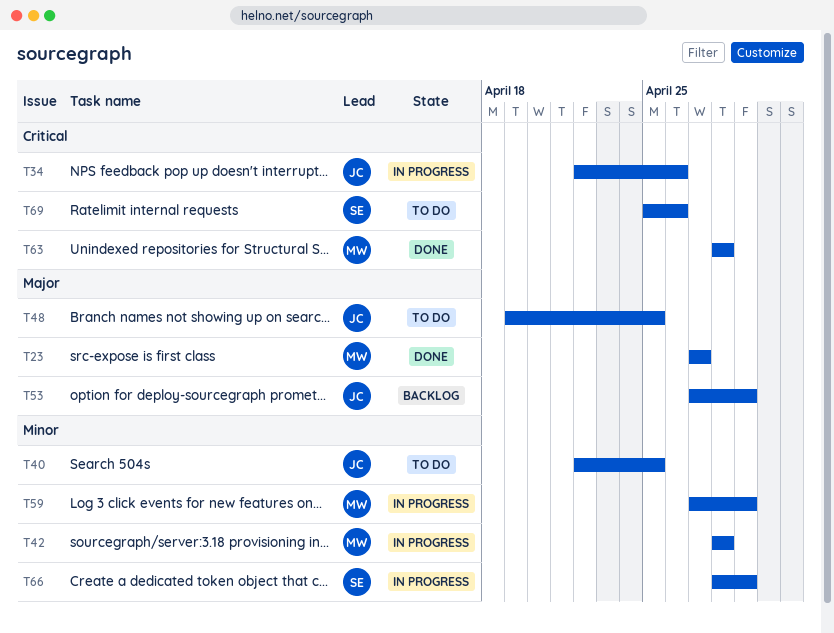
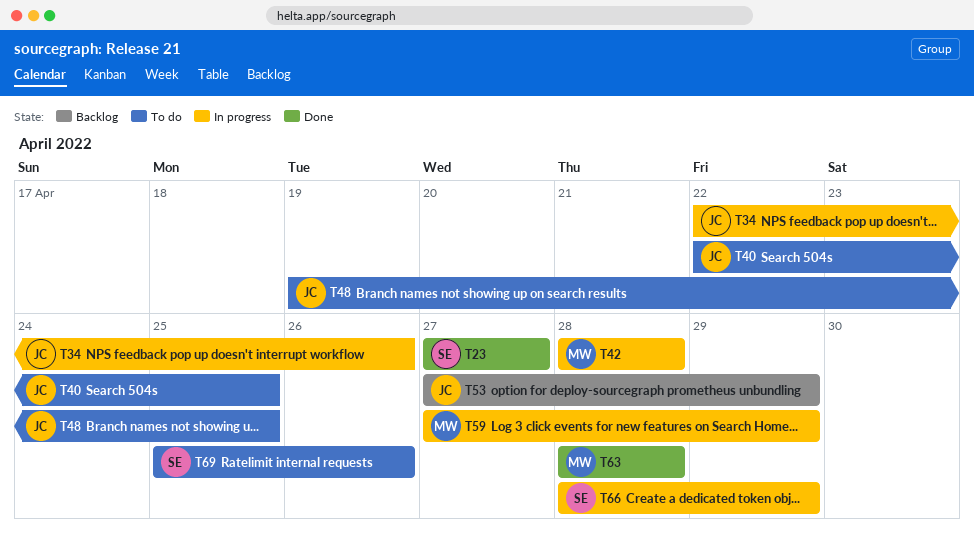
T23, owner: MW -> SE

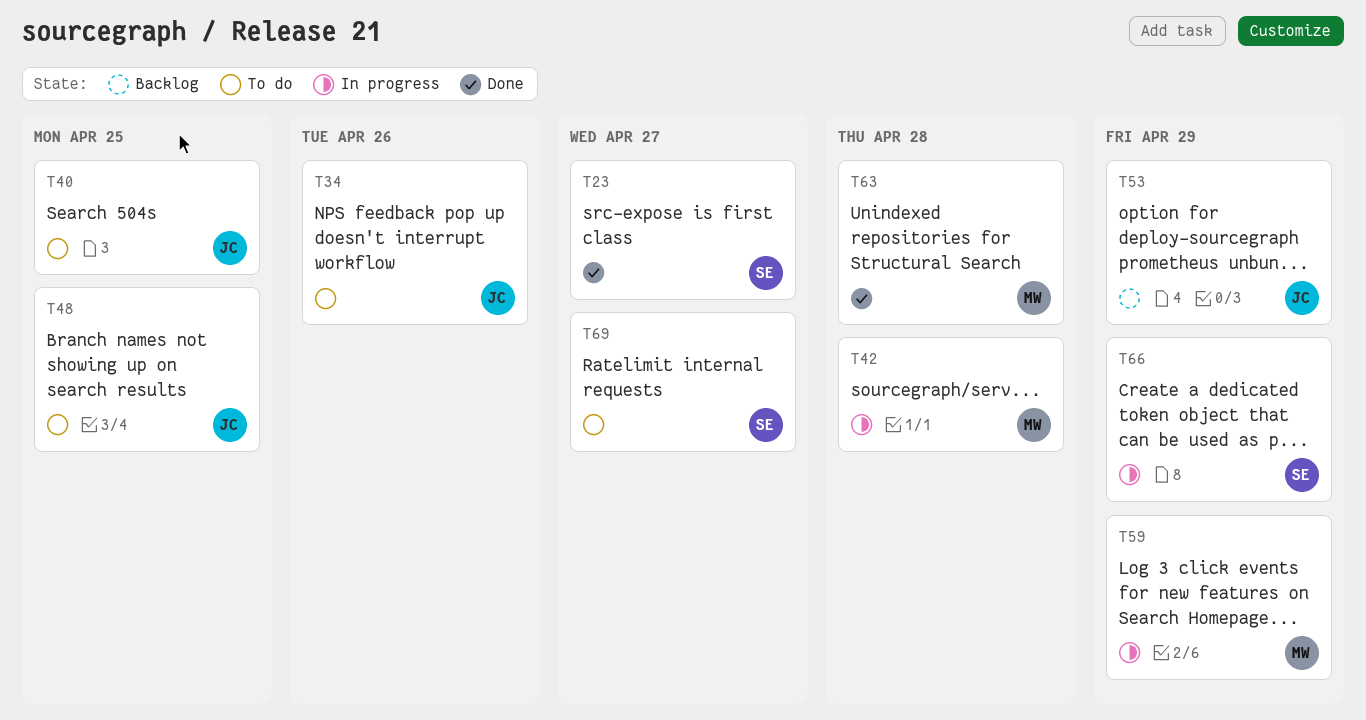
T34, status: In progress -> To do
T69, due: Apr 26 -> Apr 27

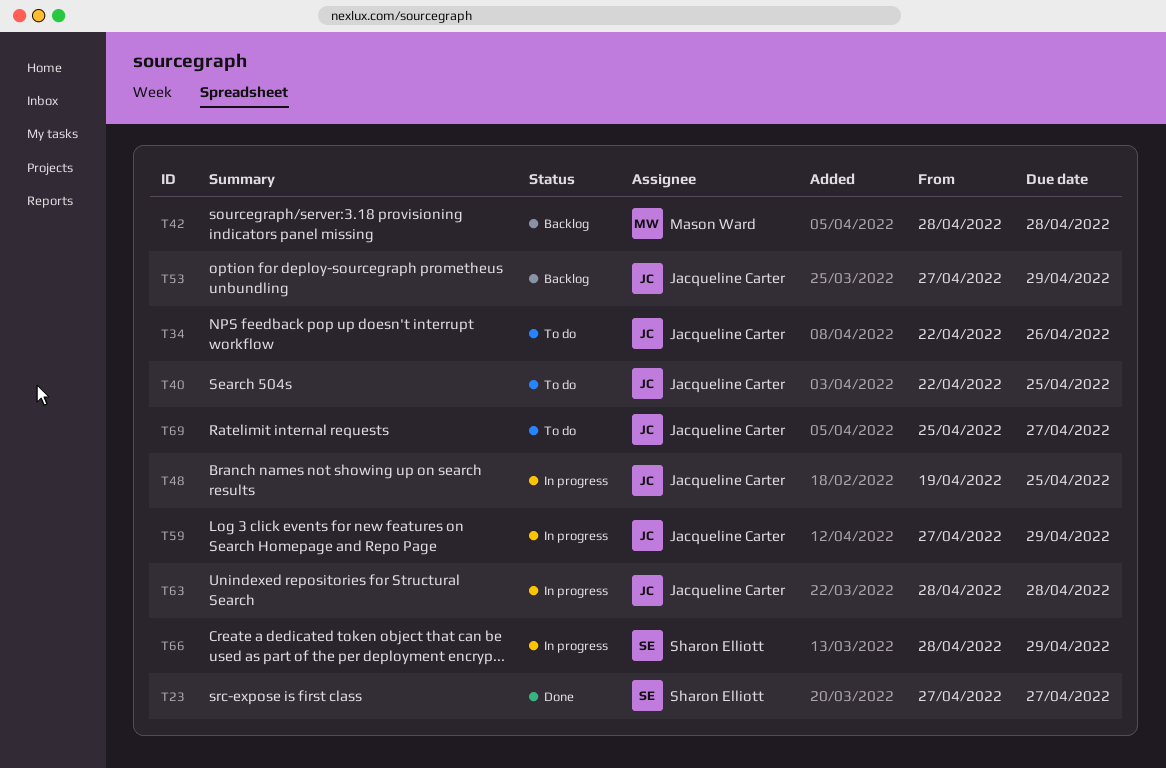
T42, status: In progress -> Backlog
T48, status: To do -> In progress
T59, owner: Mason Ward -> Jacqueline Carter
T63, status: Done -> In progress
T63, owner: Mason Ward -> Jacqueline Carter
T69, owner: Sharon Elliott -> Jacqueline Carter

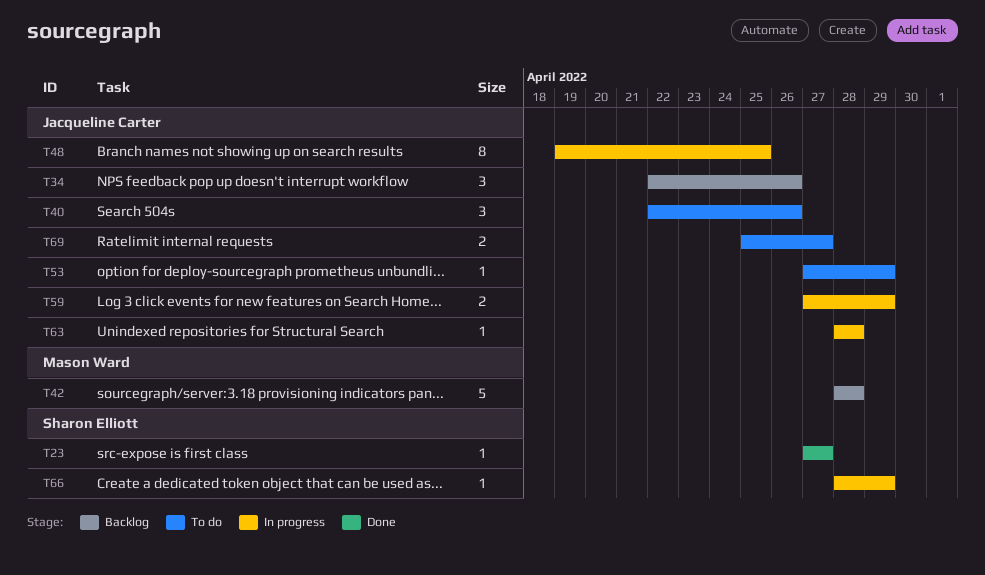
T34, status: To do -> Backlog
T40, due: Apr 25 -> Apr 26
T53, status: Backlog -> To do

